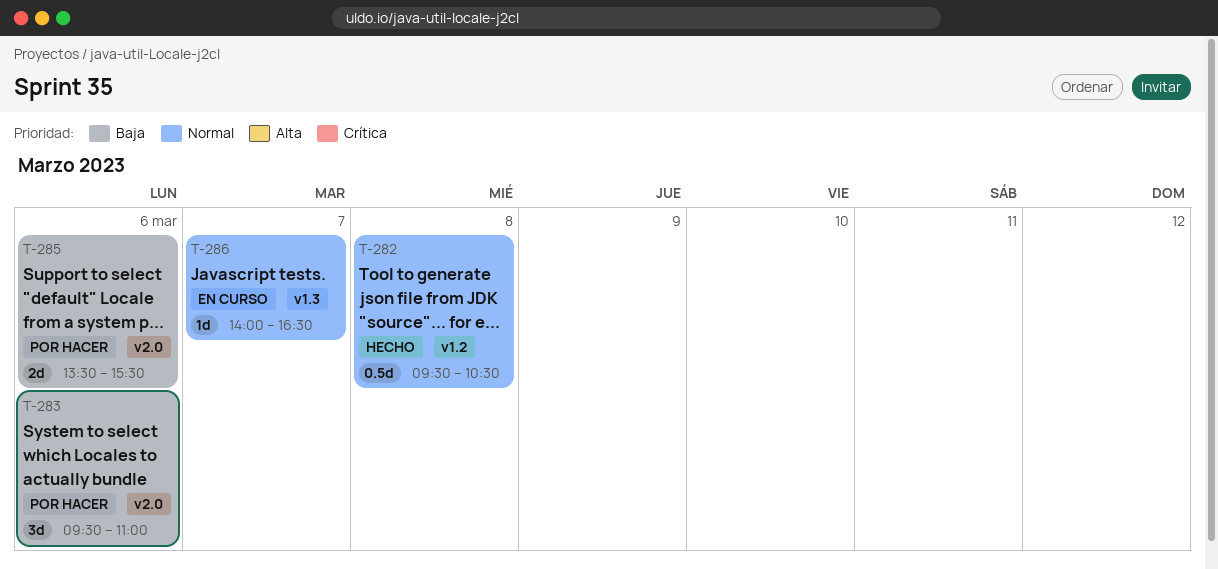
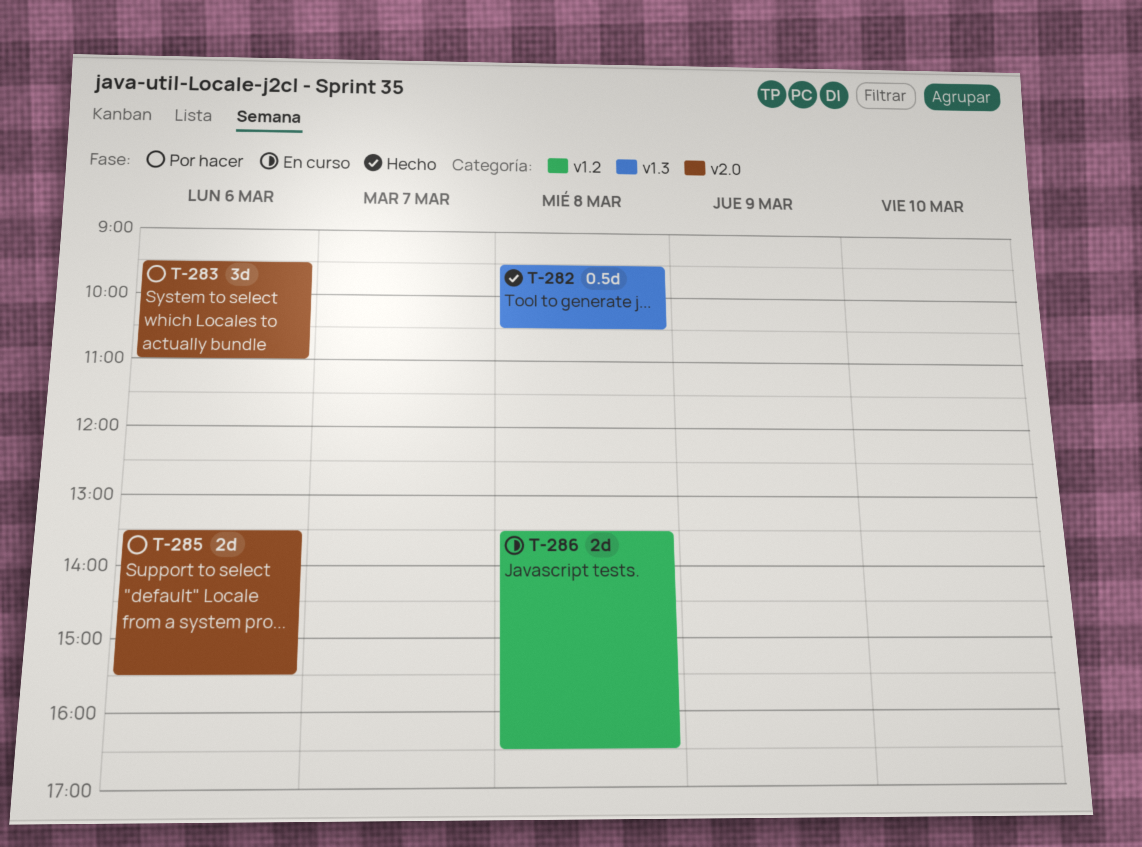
T-282, label: v1.2 -> v1.3
T-286, label: v1.3 -> v1.2
T-286, estimate: 1d -> 2d
T-286, day: Mar 7 -> Mar 8
T-286, begins: 14:00 -> 13:30

